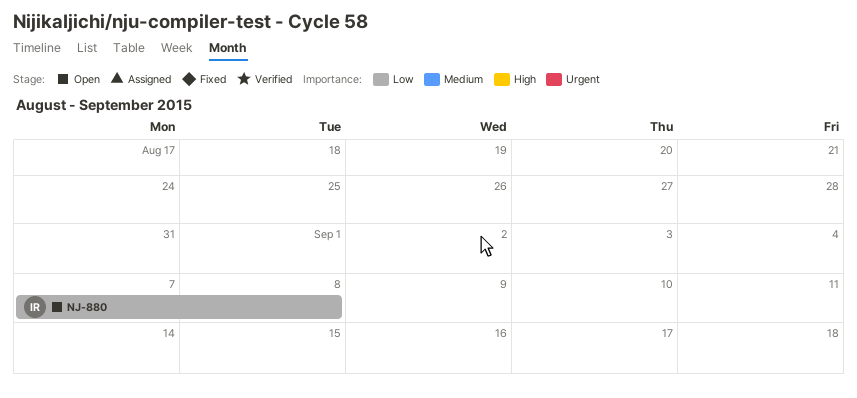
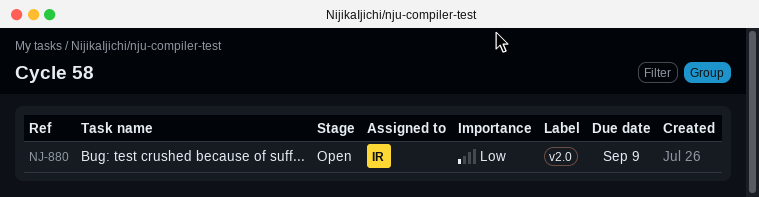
NJ-880, due: Sep 8 -> Sep 9

